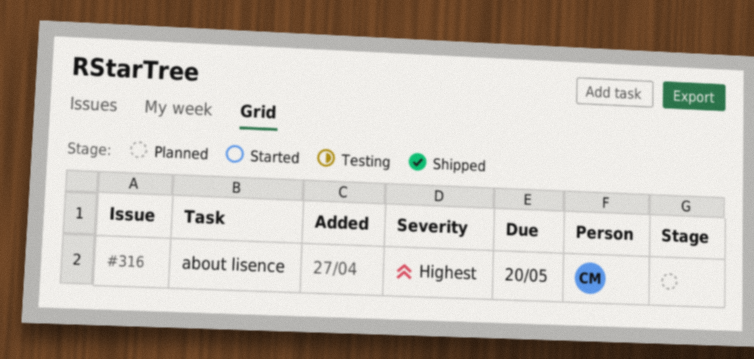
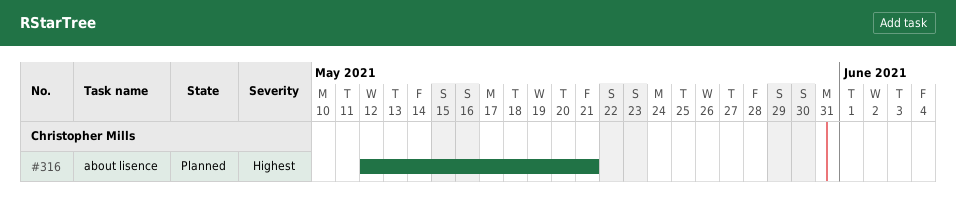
#316, due: May 20 -> May 21

